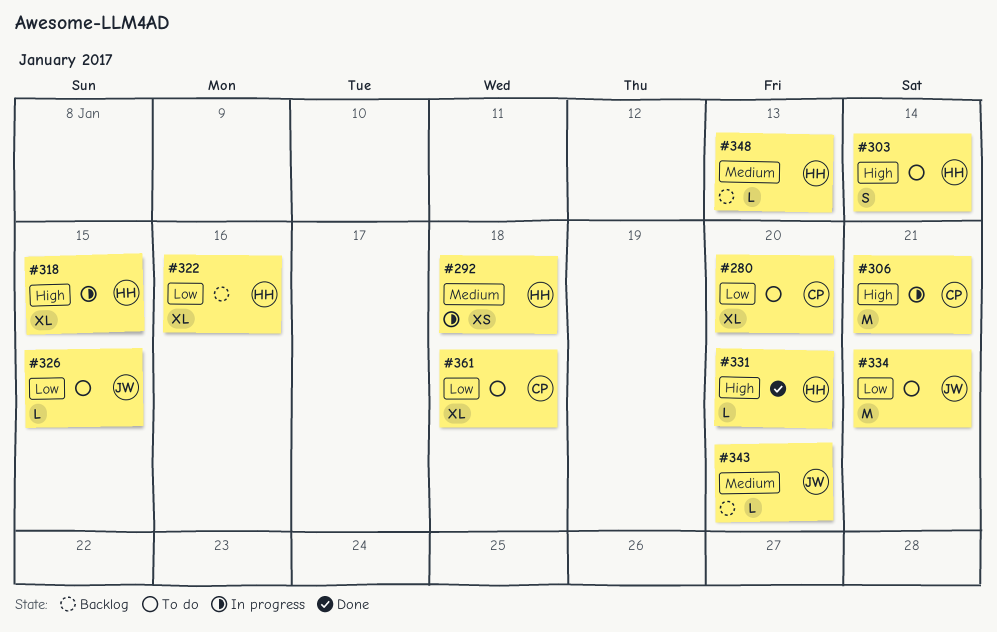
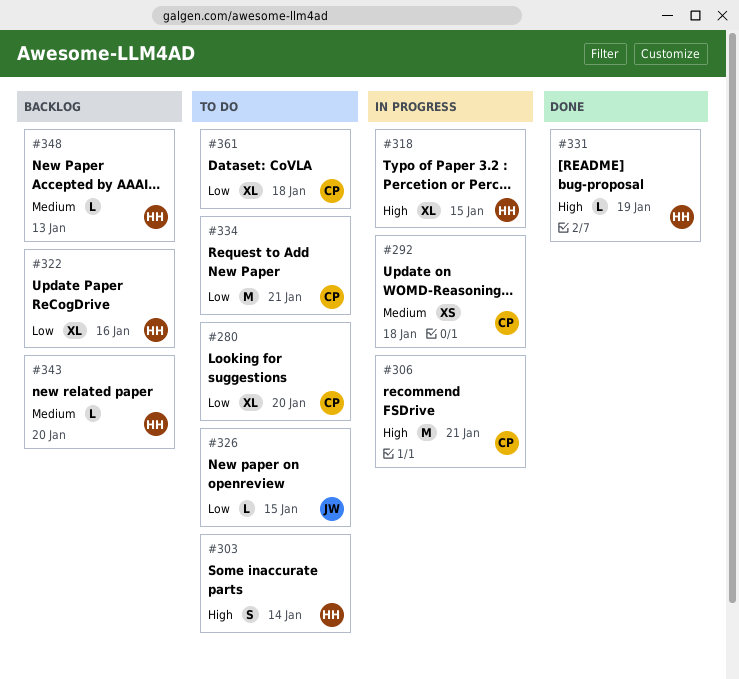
#292, owner: HH -> CP
#331, due: Jan 20 -> Jan 19
#334, owner: JW -> CP
#343, owner: JW -> HH

